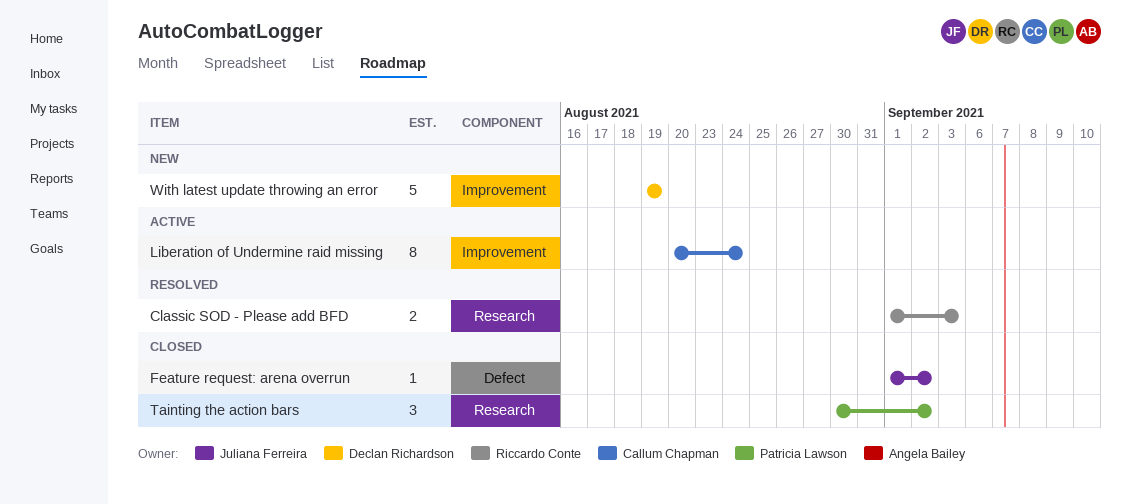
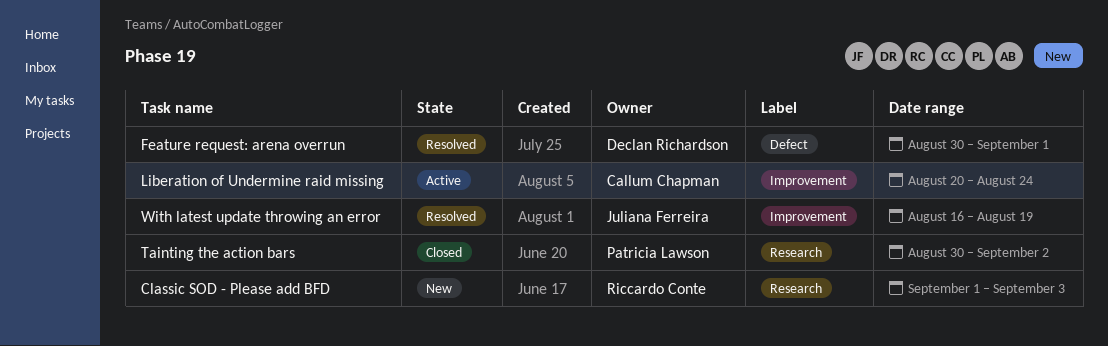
Classic SOD - Please add BFD, status: Resolved -> New
Feature request: arena overrun, status: Closed -> Resolved
Feature request: arena overrun, owner: Juliana Ferreira -> Declan Richardson
Feature request: arena overrun, start: Sep 1 -> Aug 30
Feature request: arena overrun, due: Sep 2 -> Sep 1
With latest update throwing an error, status: New -> Resolved
With latest update throwing an error, owner: Declan Richardson -> Juliana Ferreira
With latest update throwing an error, start: Aug 19 -> Aug 16

